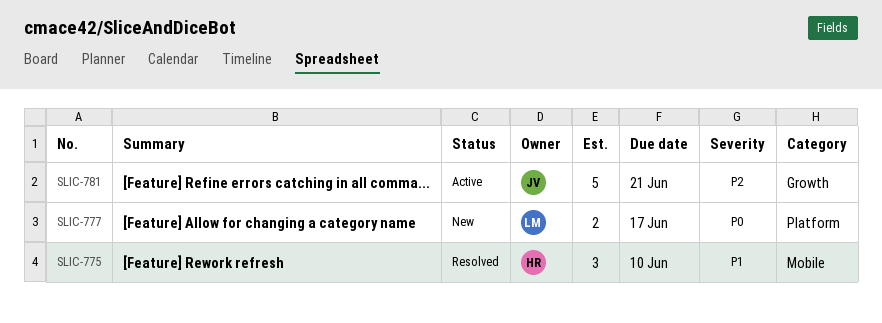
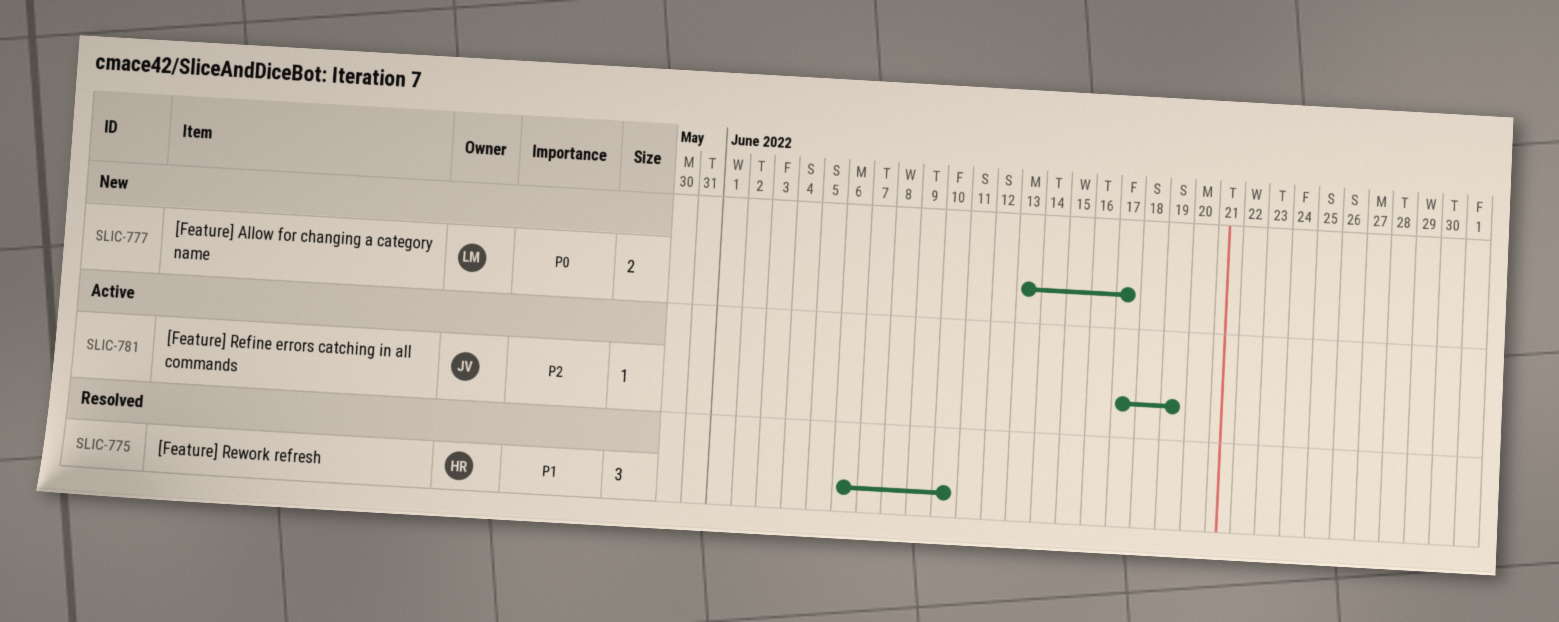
SLIC-781, estimate: 5 -> 1
SLIC-781, due: Jun 21 -> Jun 19

